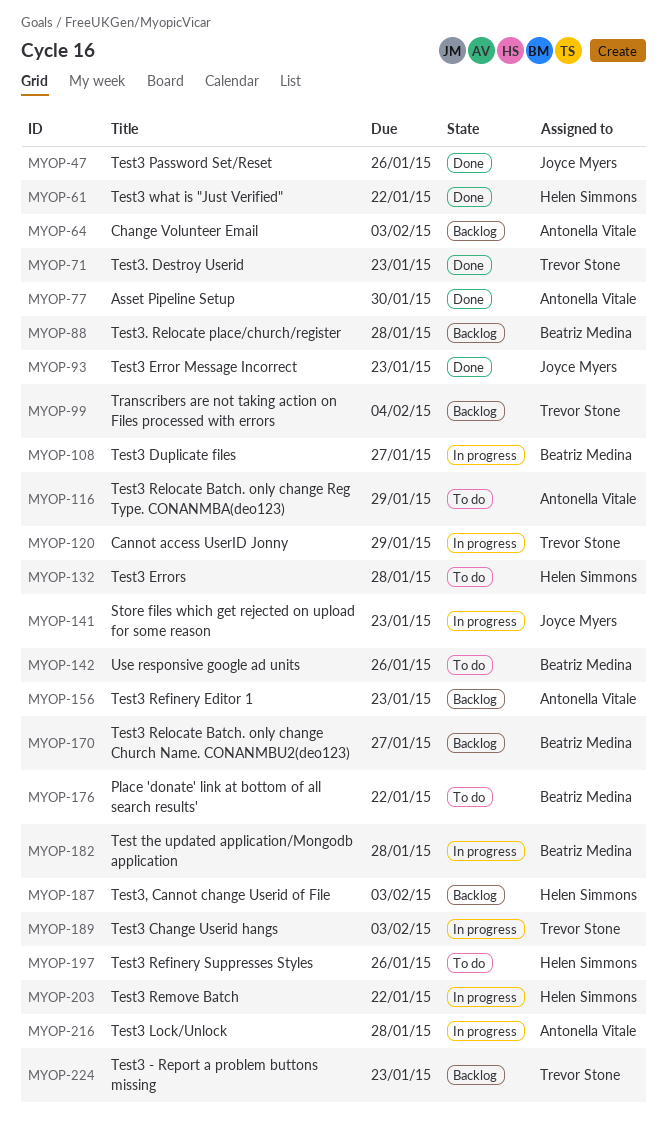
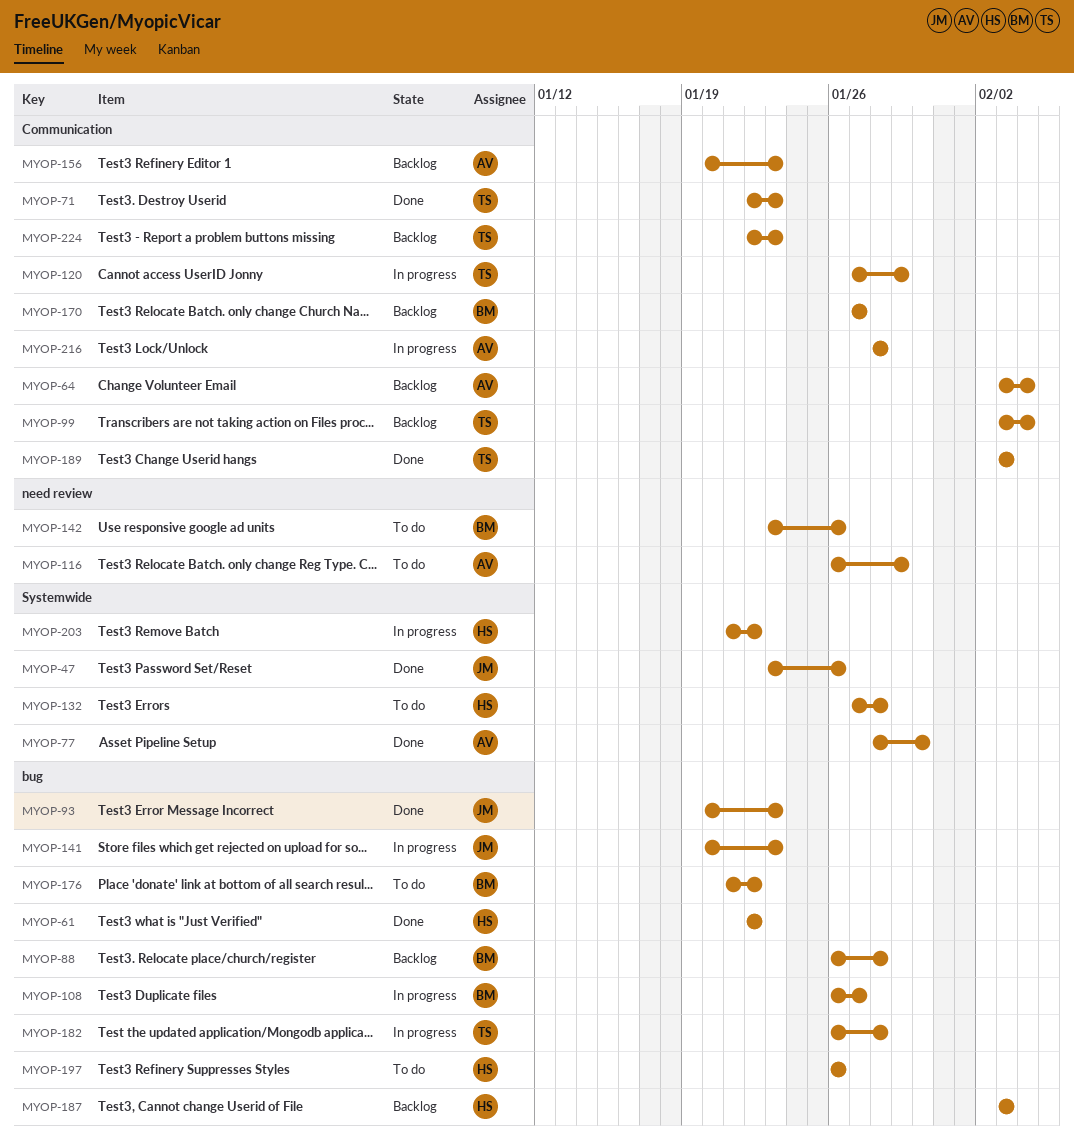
MYOP-64, due: Feb 3 -> Feb 4
MYOP-182, owner: Beatriz Medina -> Trevor Stone
MYOP-189, status: In progress -> Done

